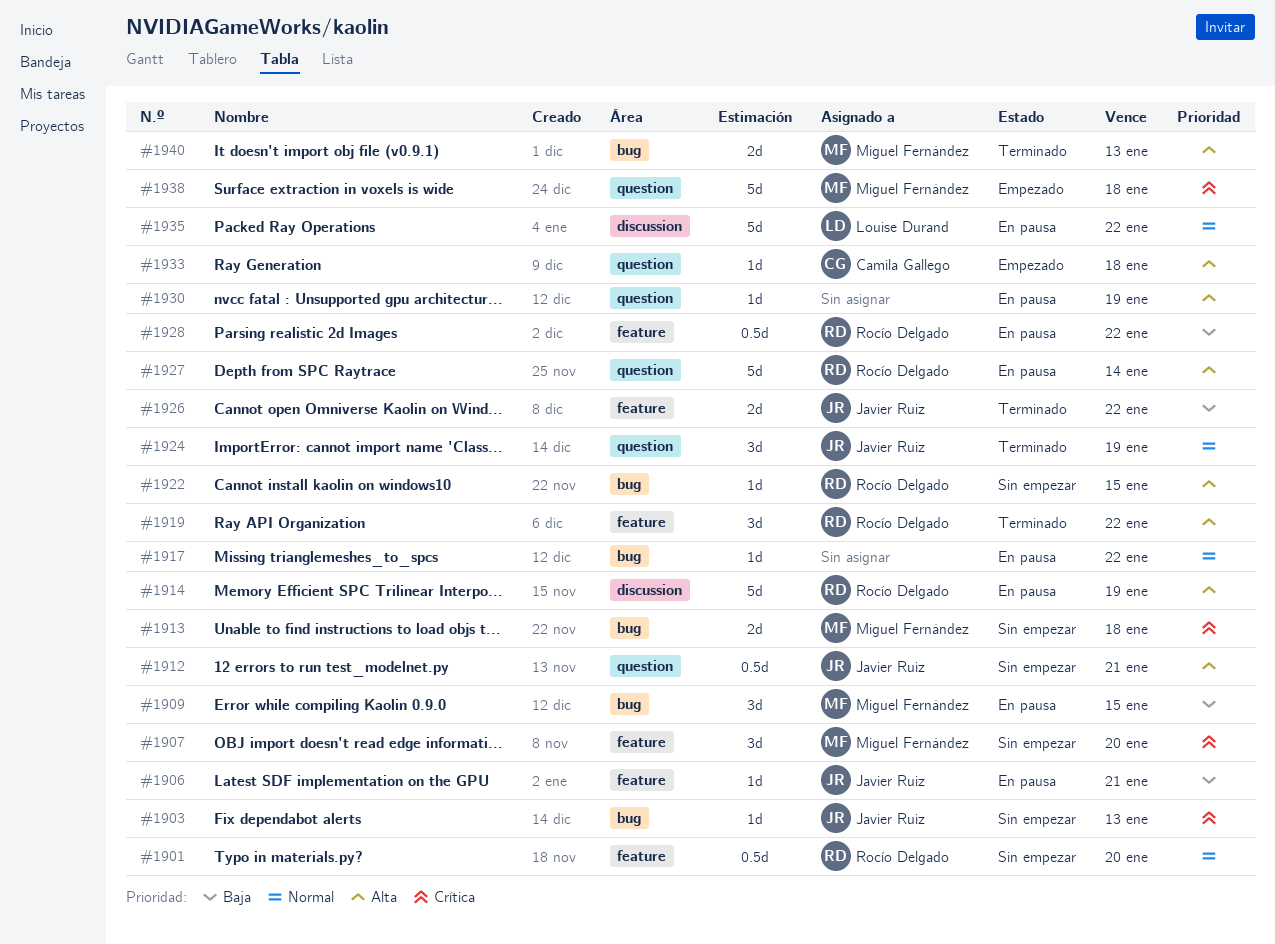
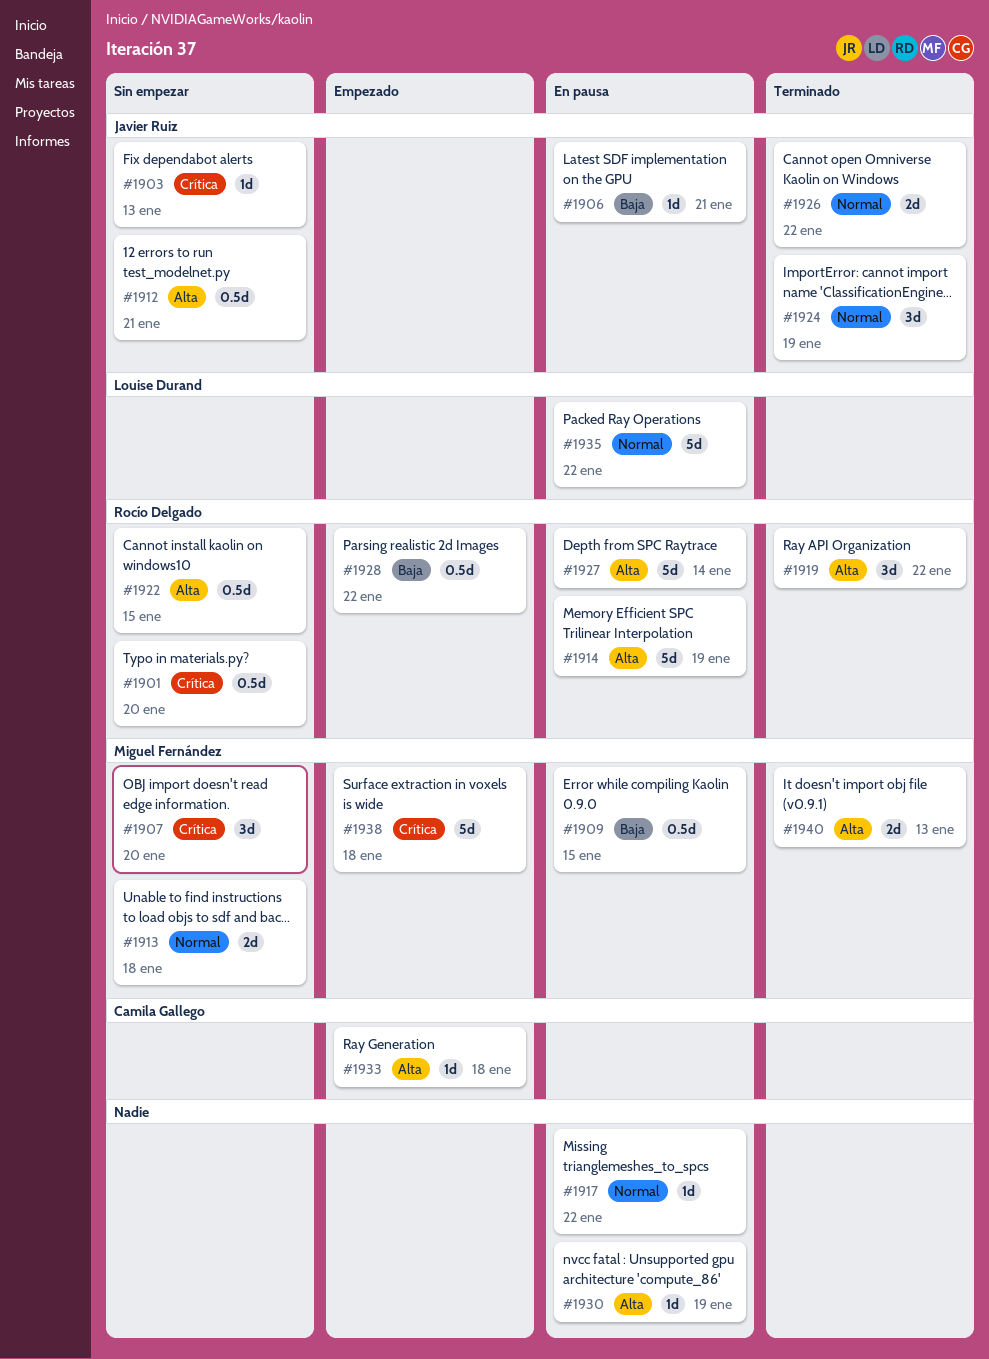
#1901, priority: Normal -> Crítica
#1909, estimate: 3d -> 0.5d
#1913, priority: Crítica -> Normal
#1922, estimate: 1d -> 0.5d
#1926, priority: Baja -> Normal
#1928, status: En pausa -> Empezado

